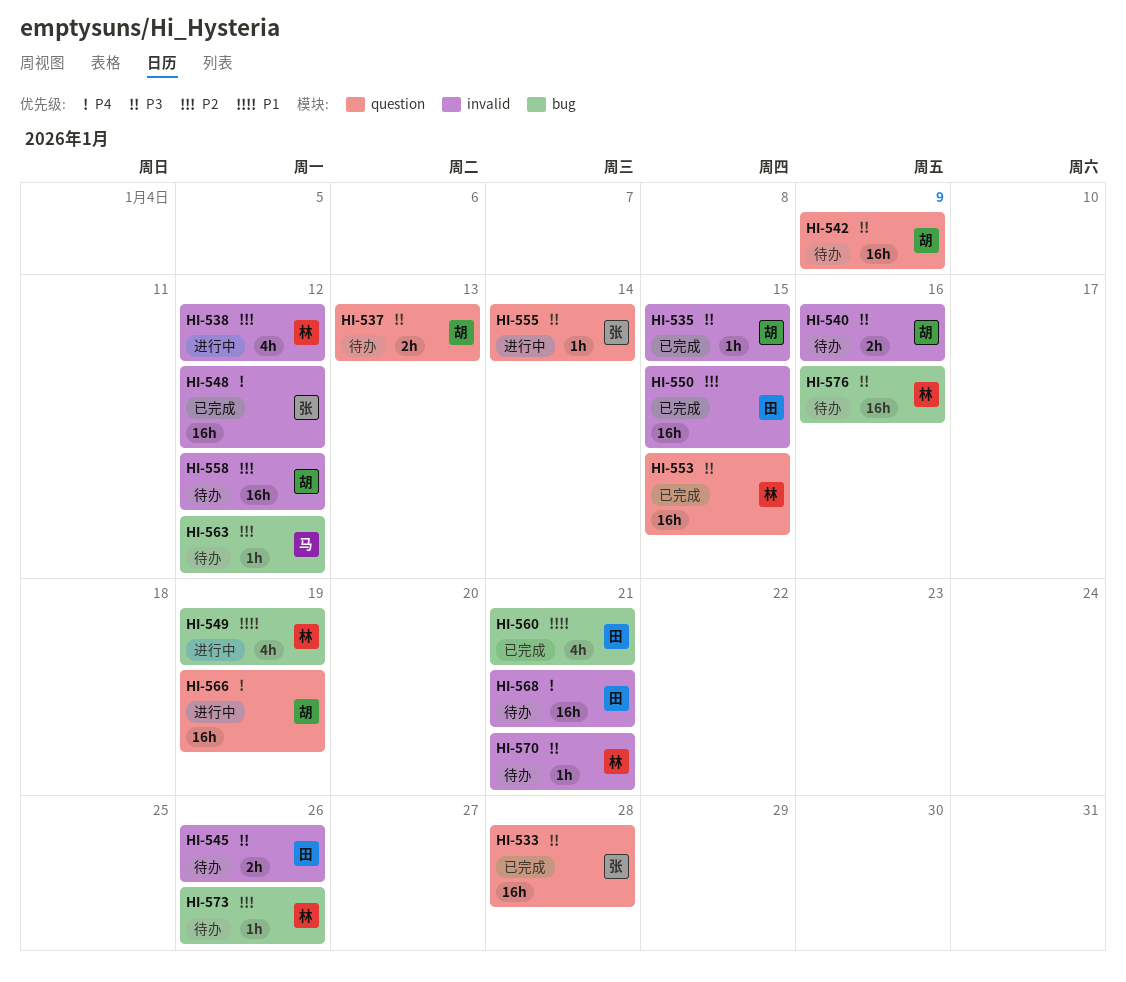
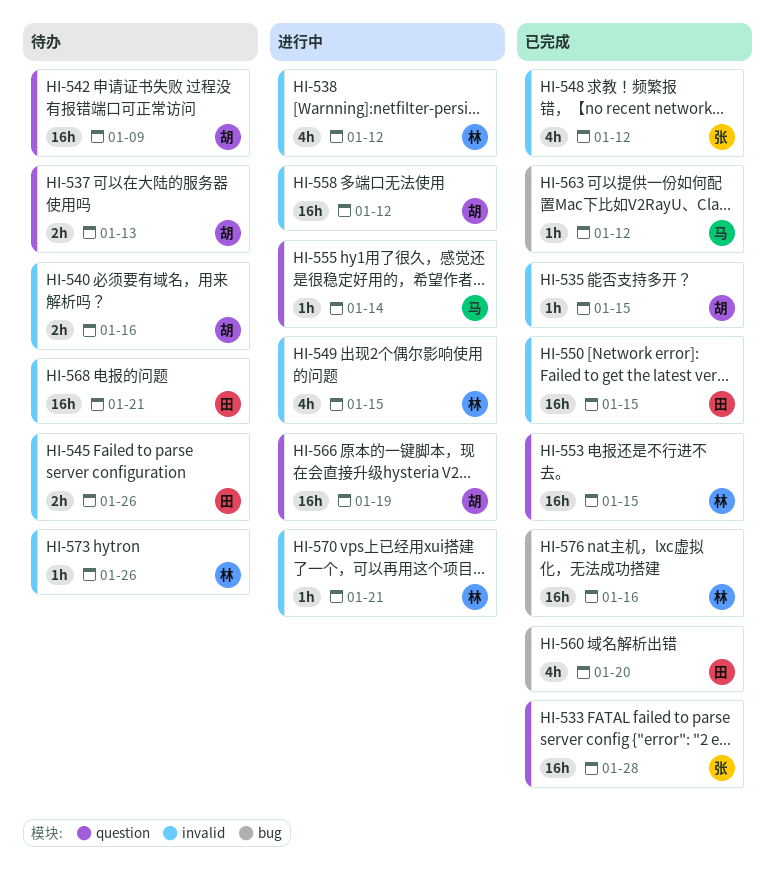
HI-548, estimate: 16h -> 4h
HI-549, label: bug -> invalid
HI-549, due: Jan 19 -> Jan 15
HI-555, owner: 张 -> 马
HI-558, status: 待办 -> 进行中
HI-560, due: Jan 21 -> Jan 20
HI-563, status: 待办 -> 已完成
HI-570, status: 待办 -> 进行中
HI-573, label: bug -> invalid
HI-576, status: 待办 -> 已完成

